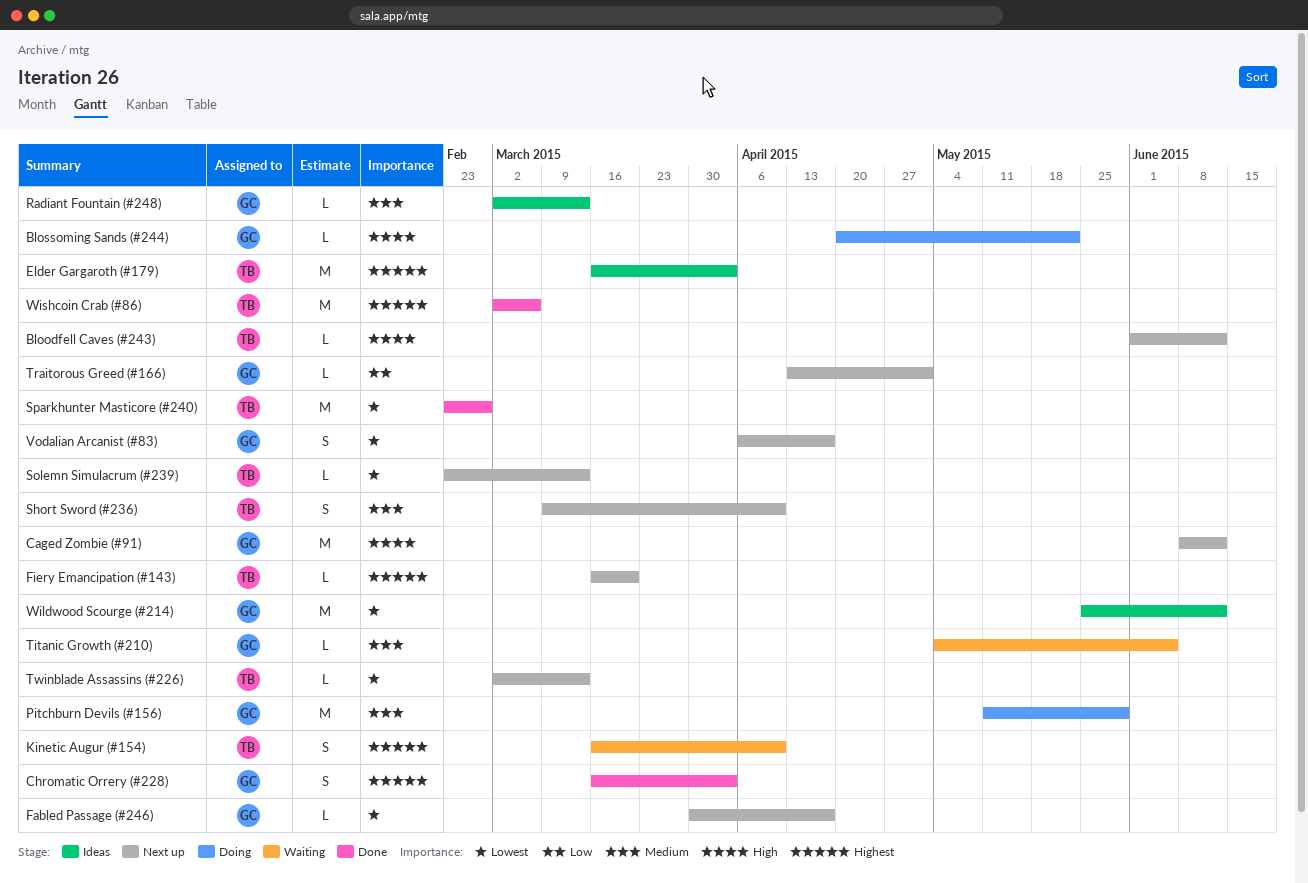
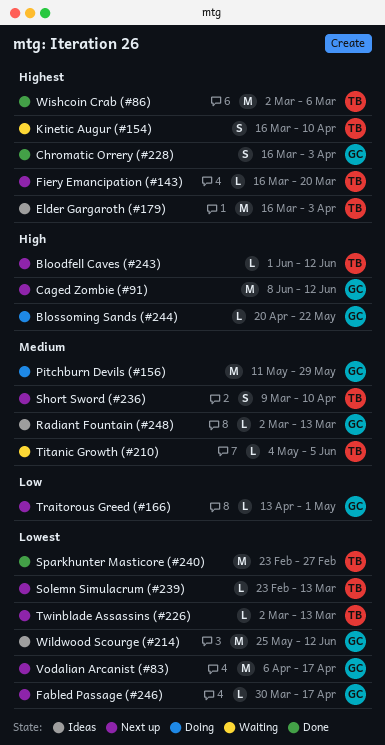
Titanic Growth (#210), owner: GC -> TB
Vodalian Arcanist (#83), estimate: S -> M

